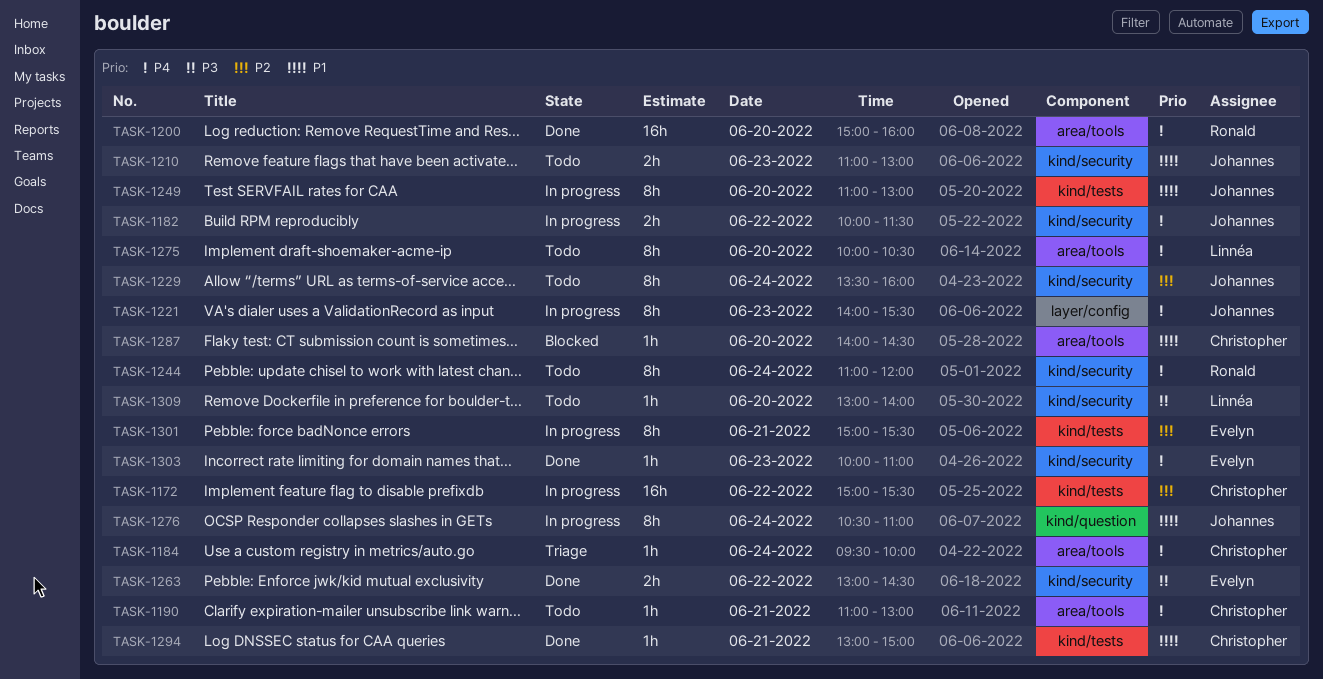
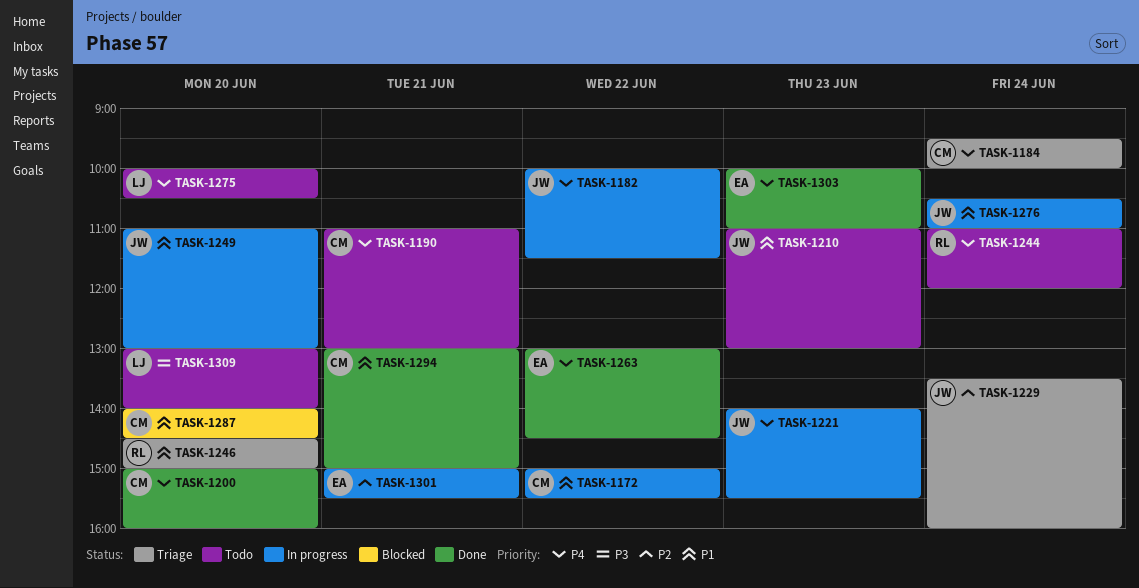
TASK-1172, priority: P2 -> P1
TASK-1200, owner: Ronald -> Christopher
TASK-1229, status: Todo -> Triage
TASK-1246: none -> present
TASK-1263, priority: P3 -> P4

